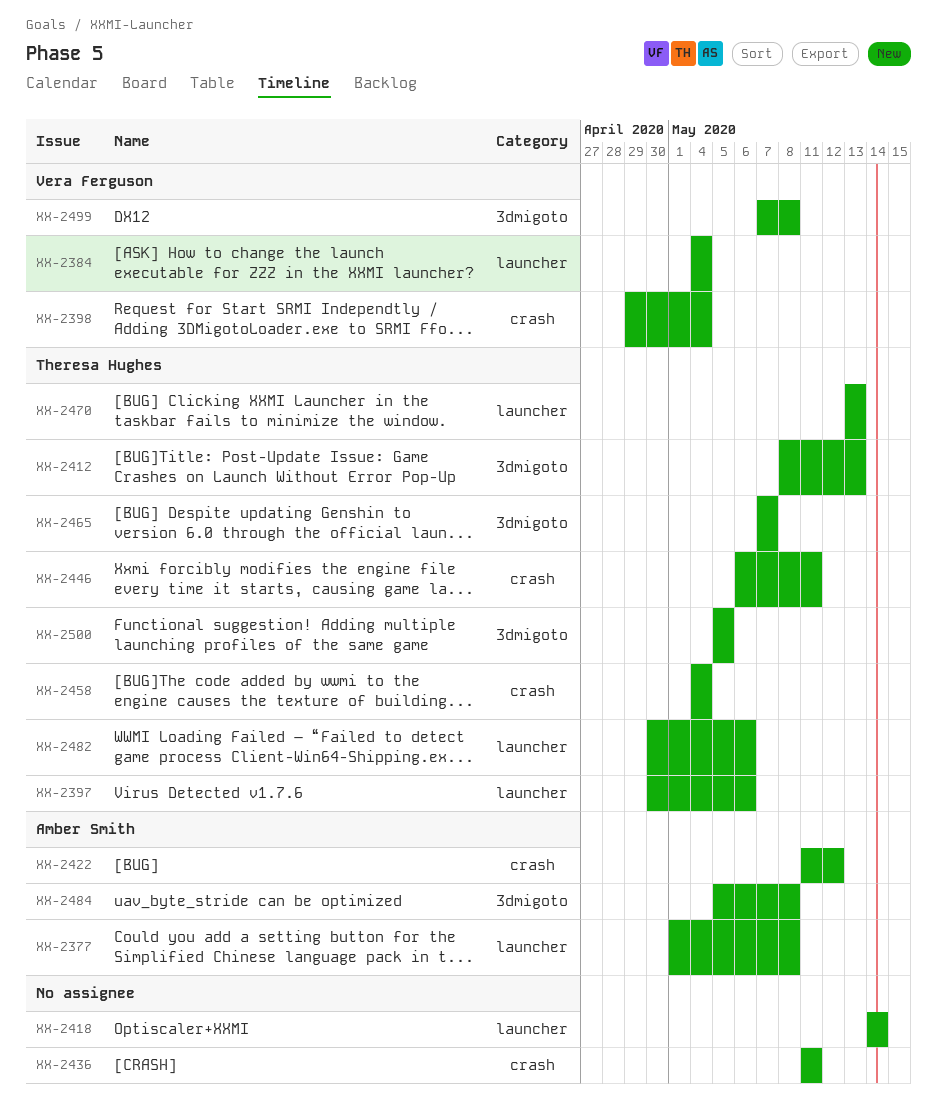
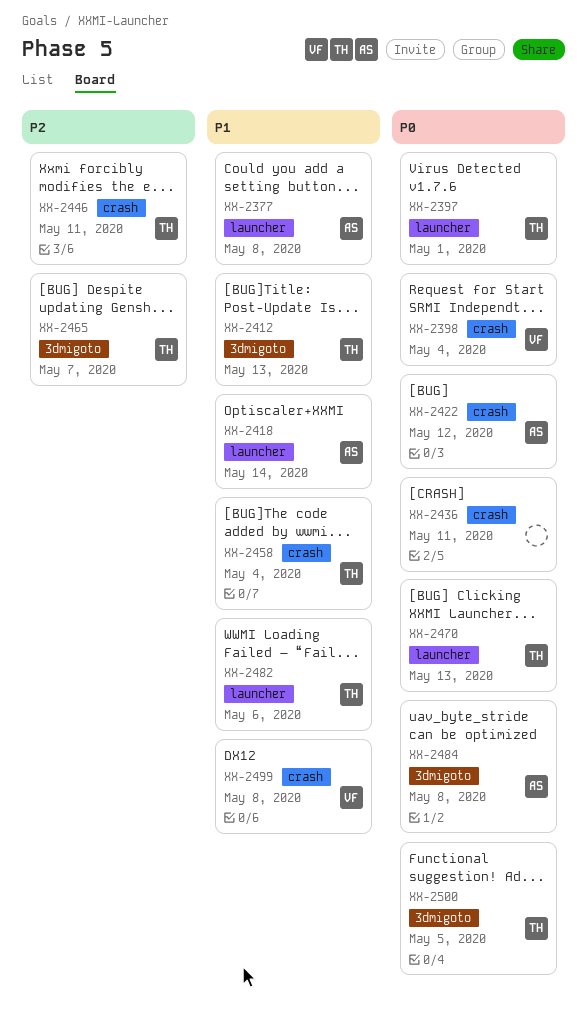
XX-2384: present -> none
XX-2397, due: May 6 -> May 1
XX-2418, owner: none -> Amber Smith
XX-2499, label: 3dmigoto -> crash

